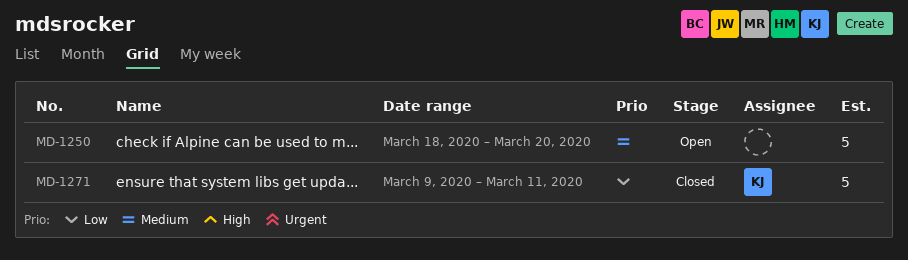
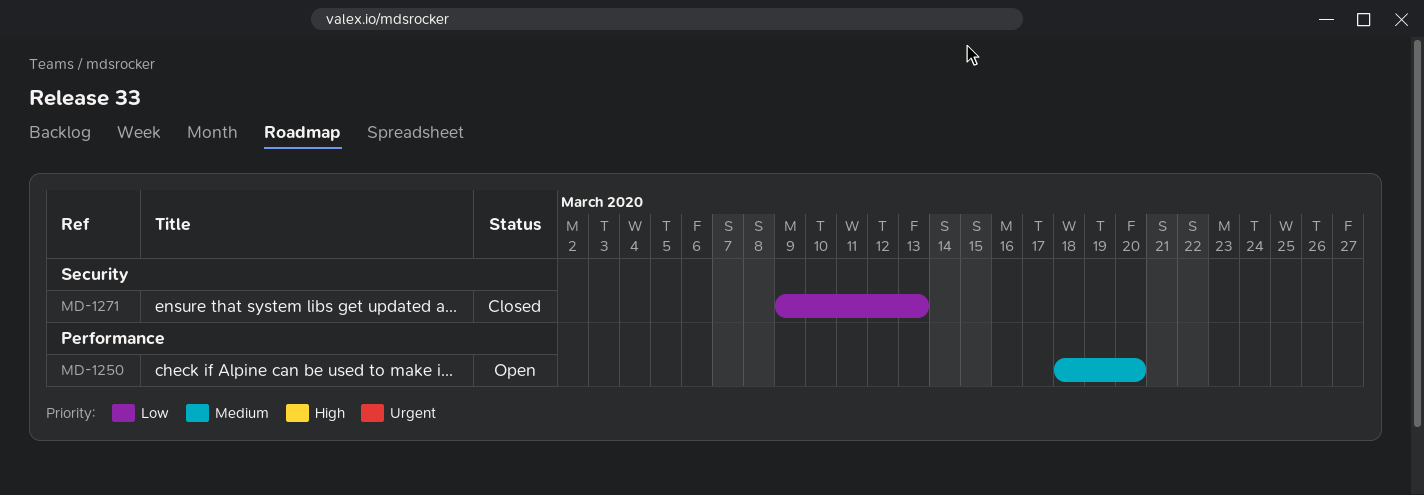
MD-1271, due: Mar 11 -> Mar 13

